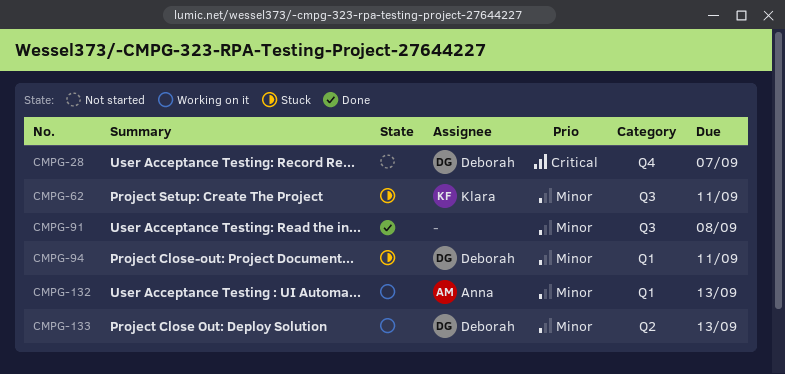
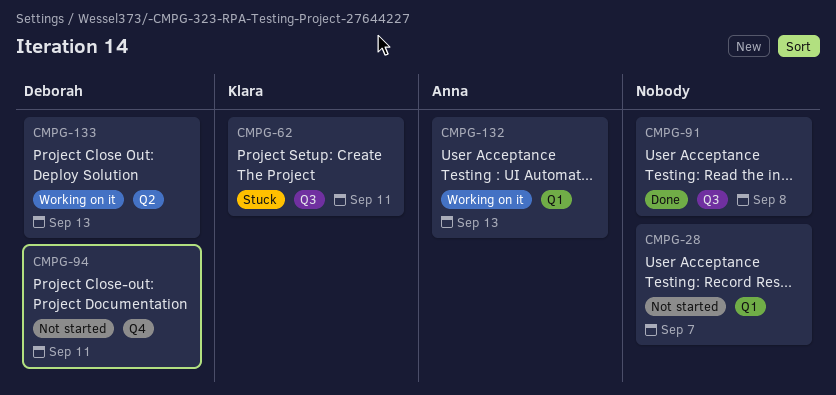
CMPG-28, owner: Deborah -> none
CMPG-28, label: Q4 -> Q1
CMPG-94, status: Stuck -> Not started
CMPG-94, label: Q1 -> Q4

